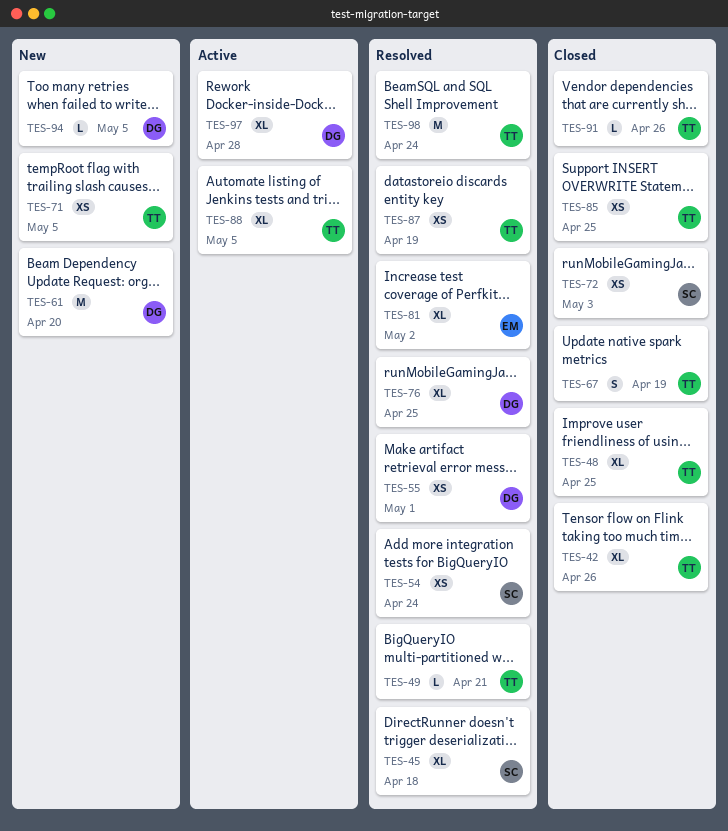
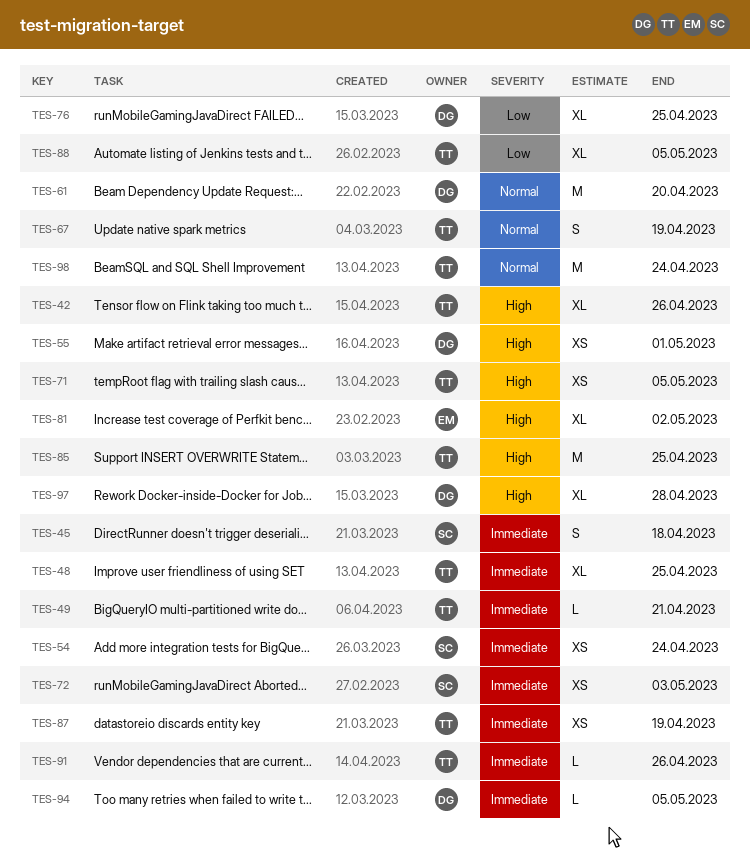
TES-45, estimate: XL -> S
TES-85, estimate: XS -> M

